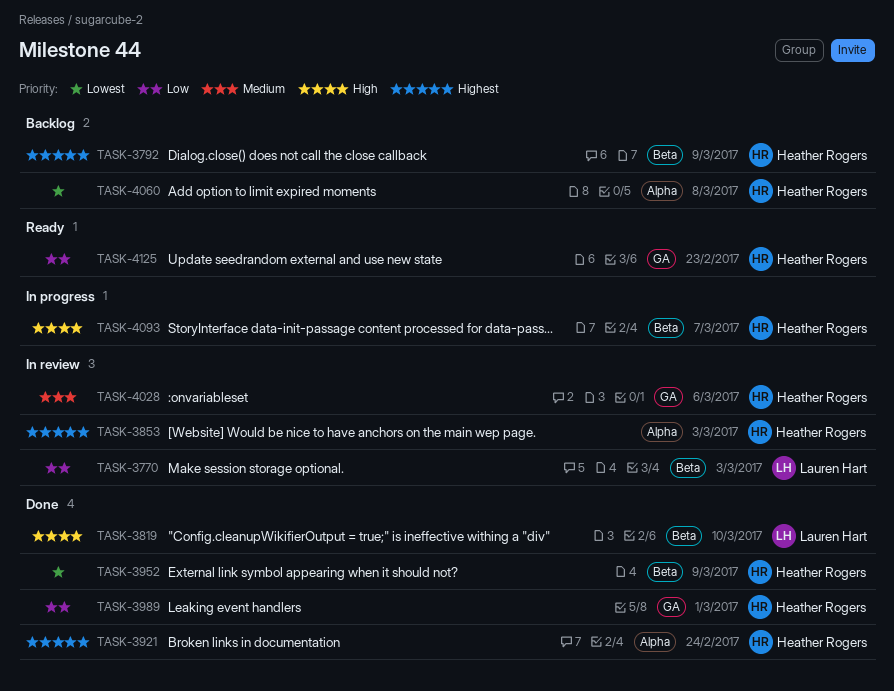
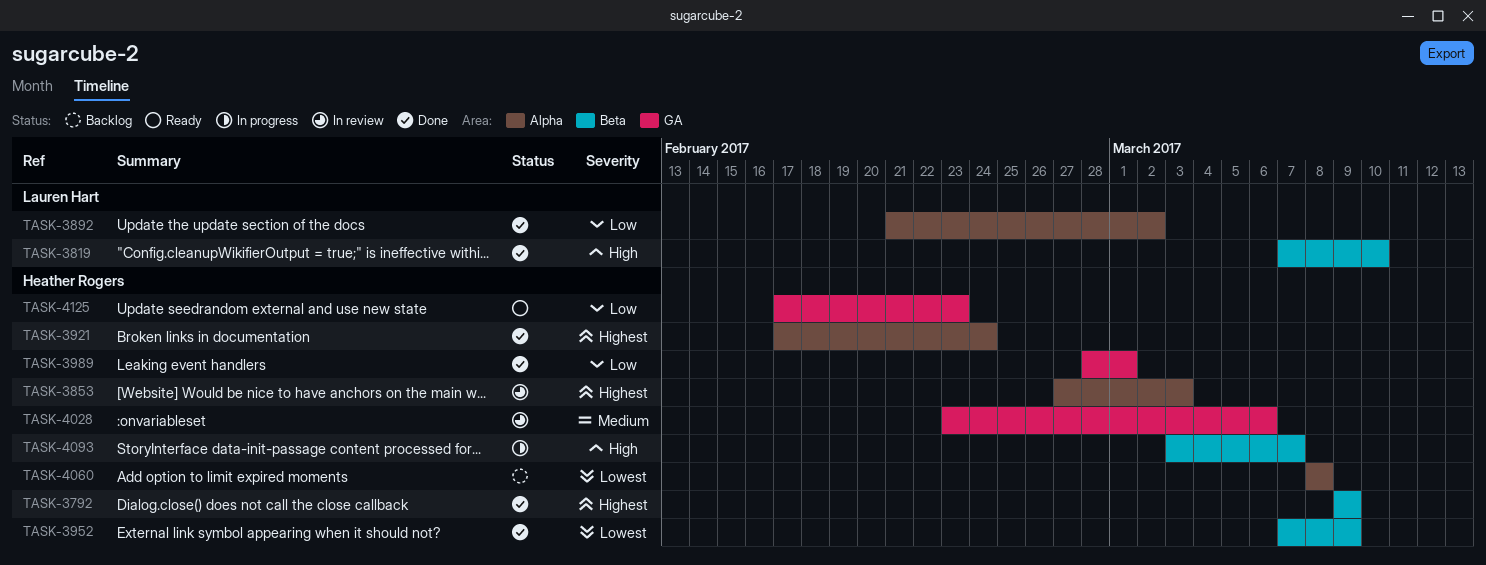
TASK-3770: present -> none
TASK-3792, status: Backlog -> Done
TASK-3892: none -> present

